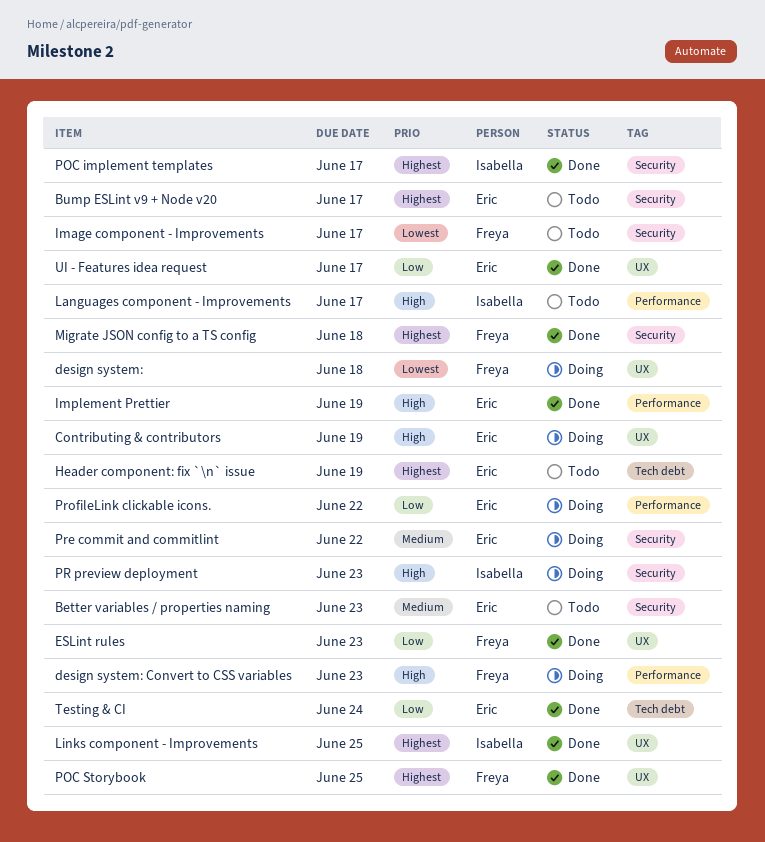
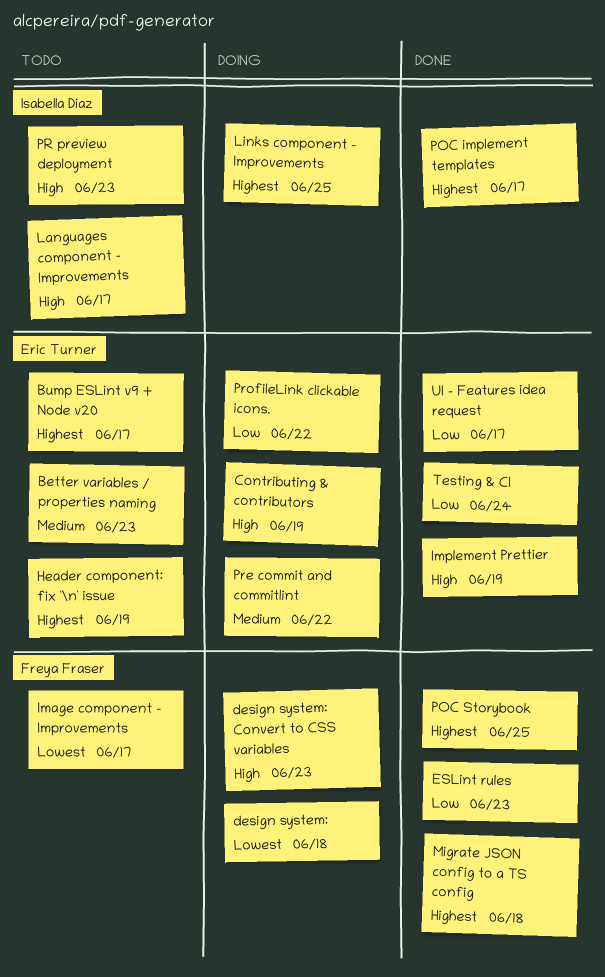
Links component - Improvements, status: Done -> Doing
PR preview deployment, status: Doing -> Todo

